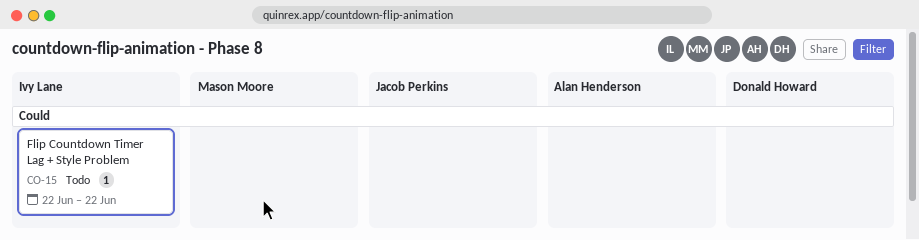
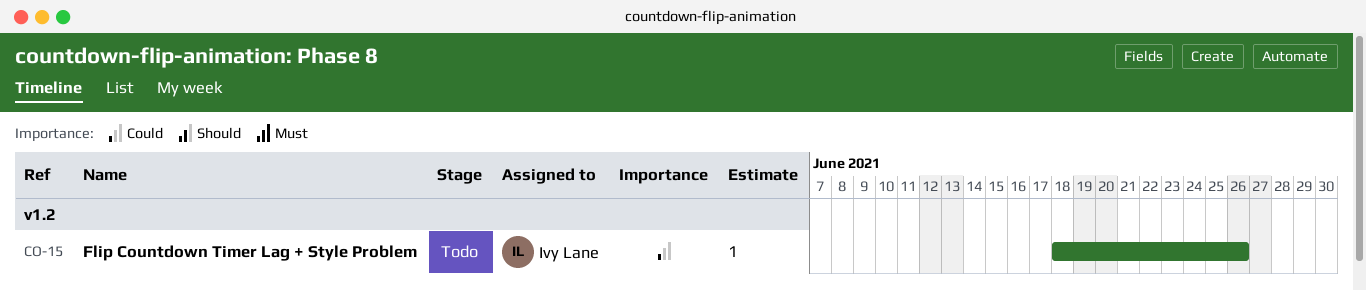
CO-15, start: Jun 22 -> Jun 18
CO-15, due: Jun 22 -> Jun 26

